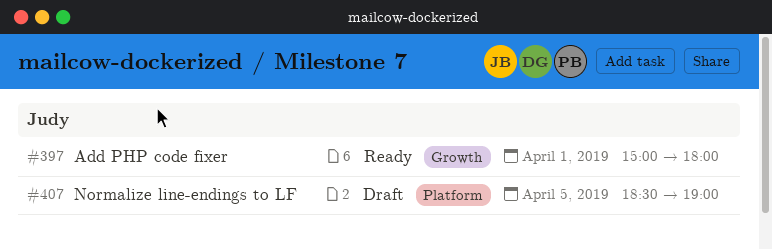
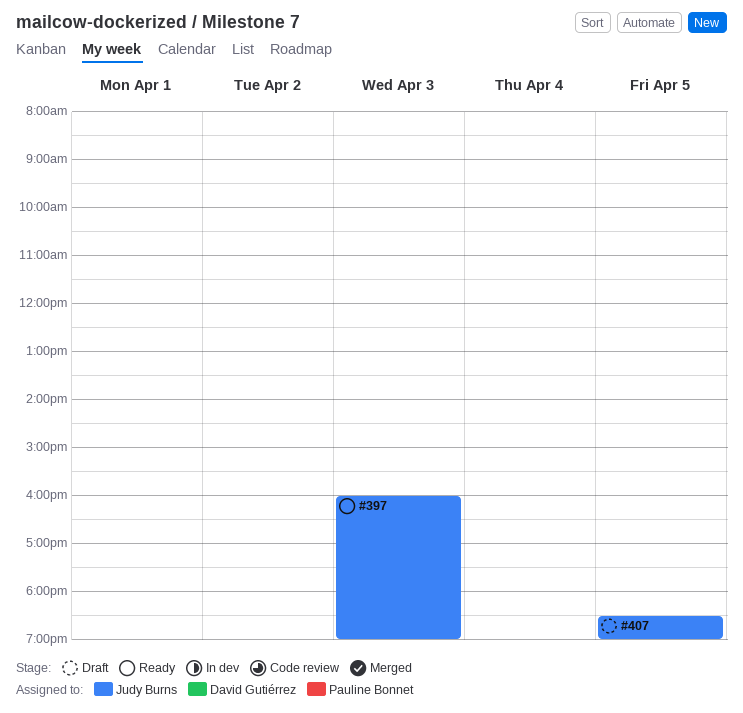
#397, day: Apr 1 -> Apr 3
#397, begins: 15:00 -> 16:00
#397, ends: 18:00 -> 19:00

